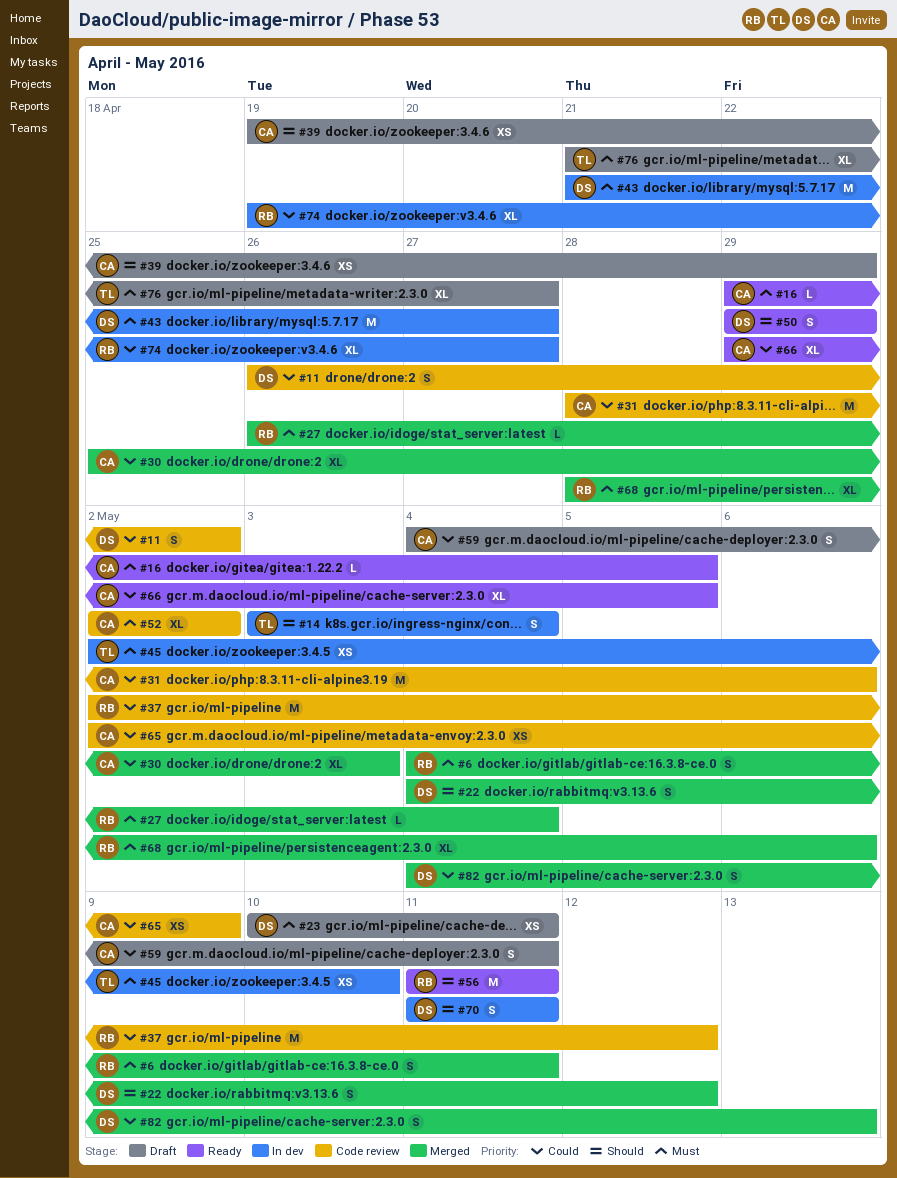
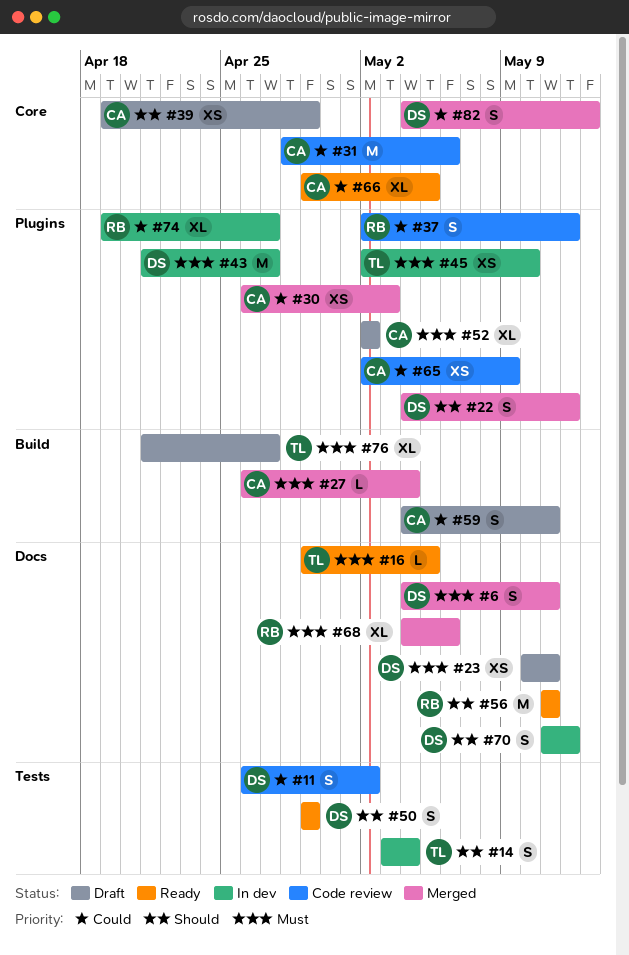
#6, owner: RB -> DS
#16, owner: CA -> TL
#27, owner: RB -> CA
#30, estimate: XL -> XS
#30, start: Apr 25 -> Apr 26
#37, estimate: M -> S
#52, status: Code review -> Draft
#68, start: Apr 28 -> May 4
#70, due: May 11 -> May 12

